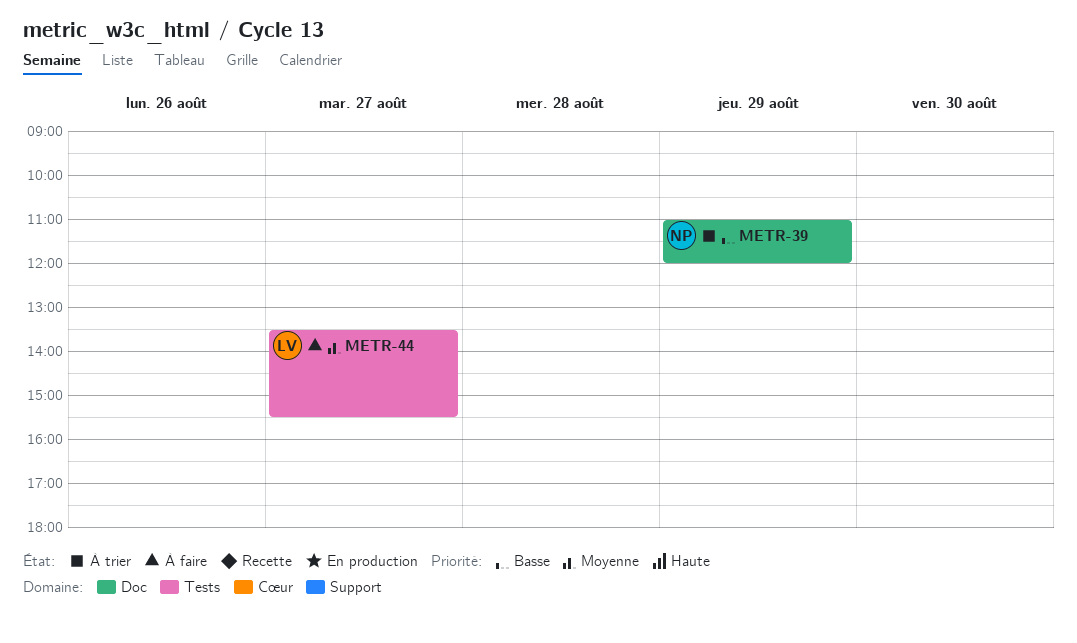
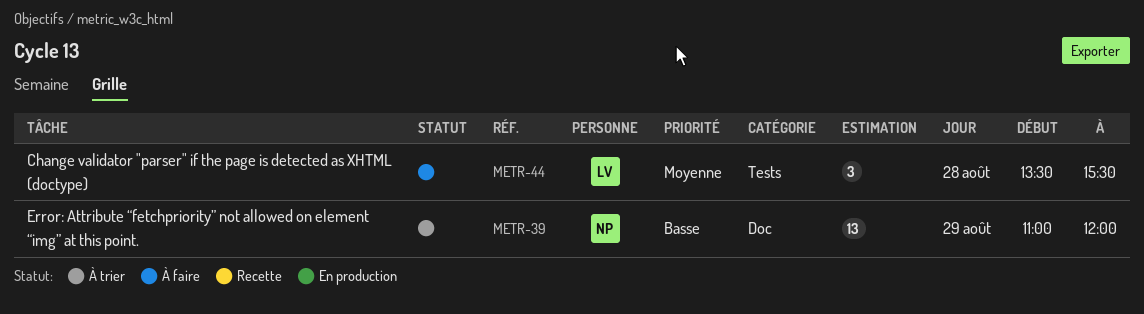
METR-44, day: Aug 27 -> Aug 28

